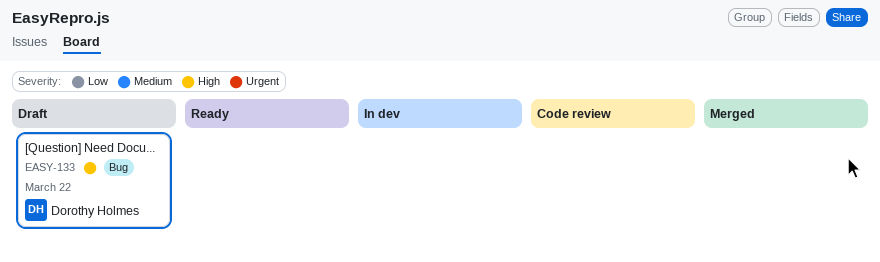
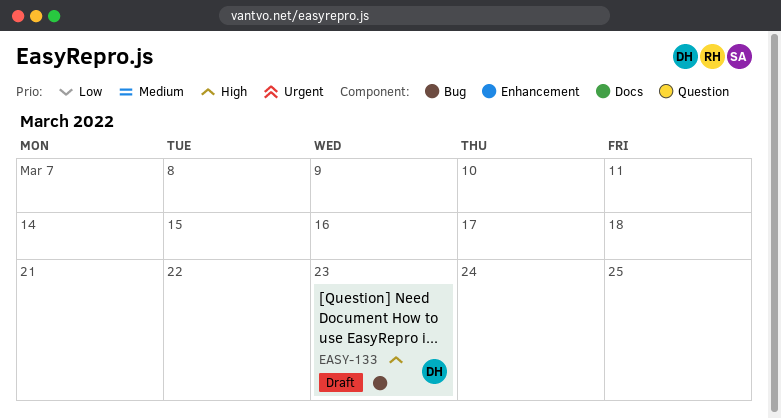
EASY-133, due: Mar 22 -> Mar 23

